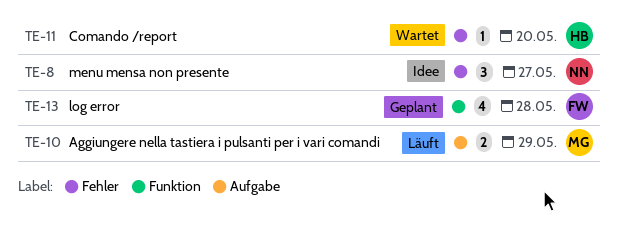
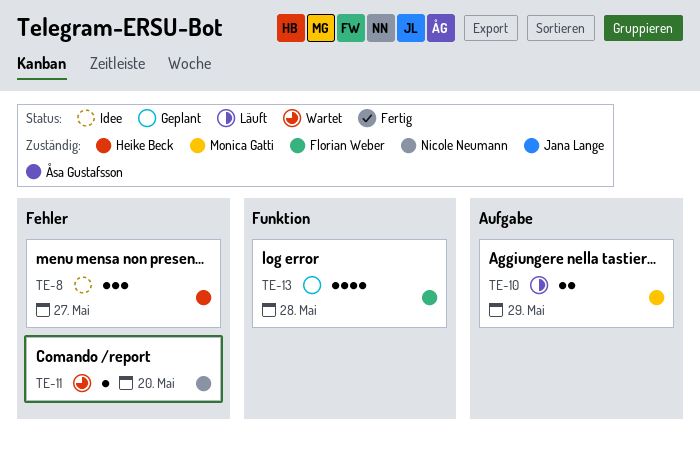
TE-8, owner: Nicole Neumann -> Heike Beck
TE-11, owner: Heike Beck -> Nicole Neumann

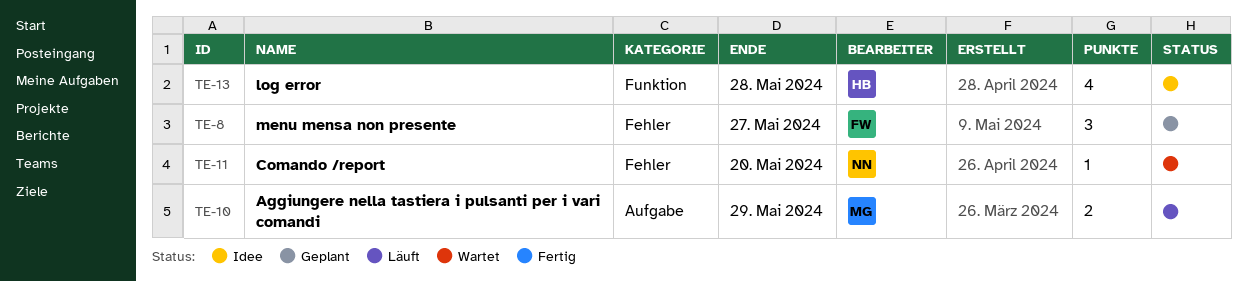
TE-8, status: Idee -> Geplant
TE-8, owner: Heike Beck -> Florian Weber
TE-13, status: Geplant -> Idee
TE-13, owner: Florian Weber -> Heike Beck

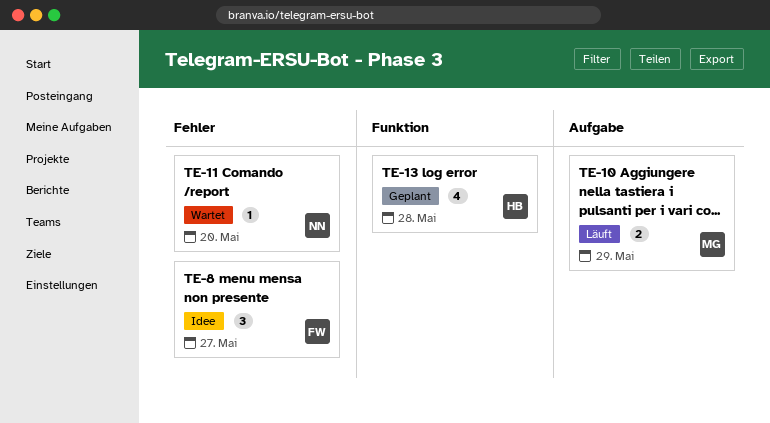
TE-8, status: Geplant -> Idee
TE-13, status: Idee -> Geplant

